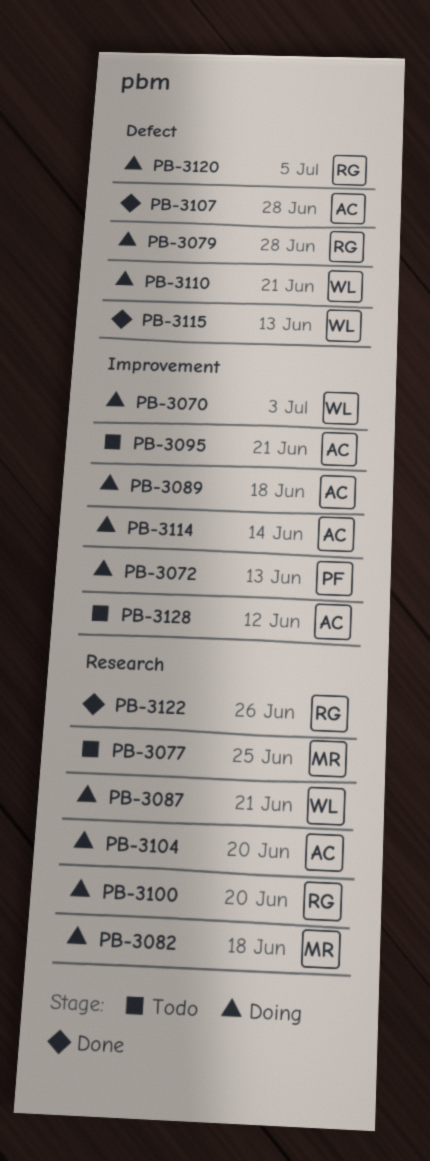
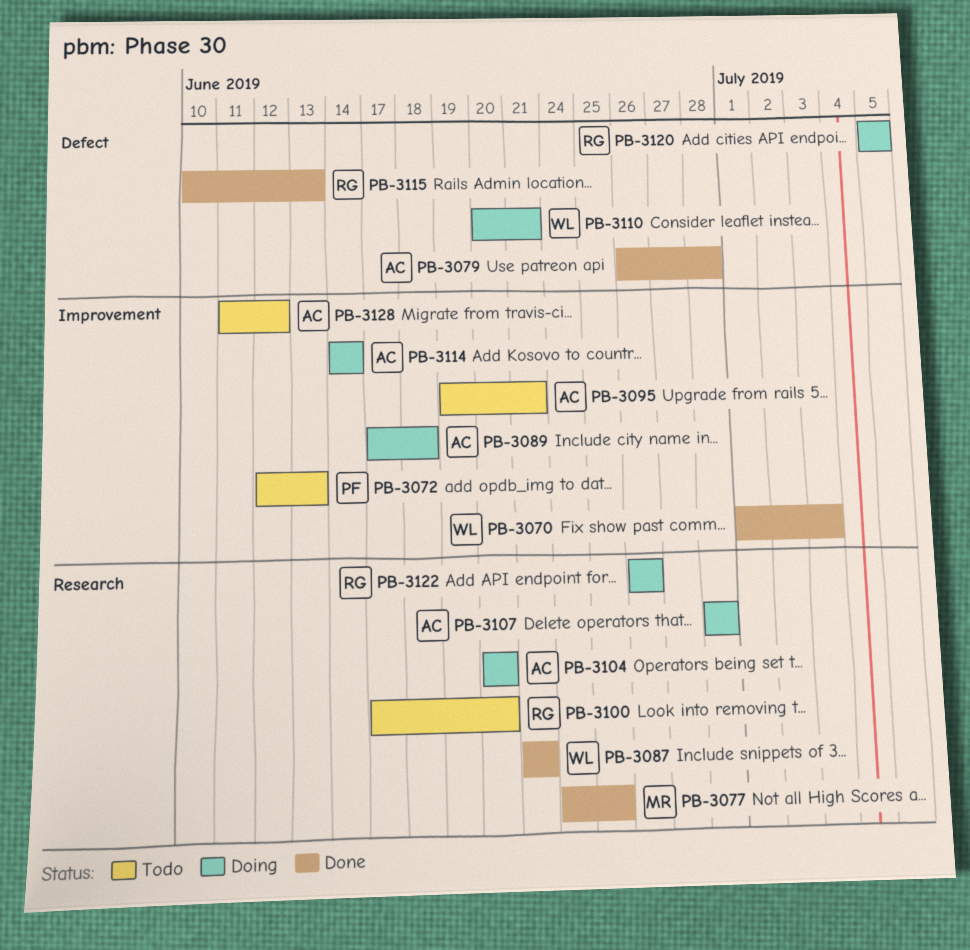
PB-3070, status: Doing -> Done
PB-3072, status: Doing -> Todo
PB-3077, status: Todo -> Done
PB-3079, status: Doing -> Done
PB-3079, owner: RG -> AC
PB-3082: present -> none
PB-3087, status: Doing -> Done
PB-3100, status: Doing -> Todo
PB-3107, status: Done -> Doing
PB-3107, label: Defect -> Research
PB-3115, owner: WL -> RG
PB-3122, status: Done -> Doing

